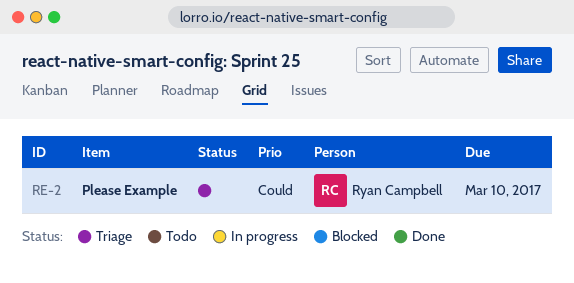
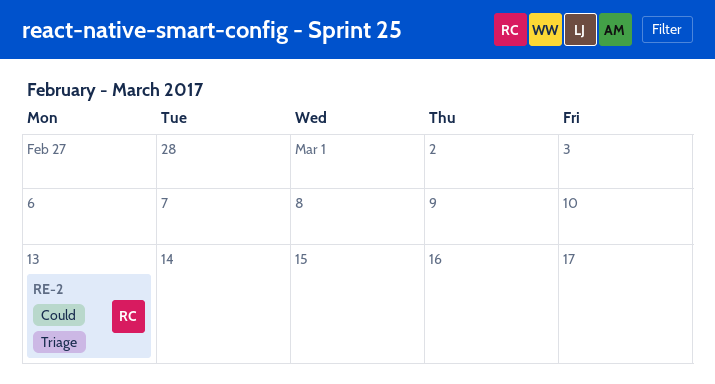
RE-2, due: Mar 10 -> Mar 13

